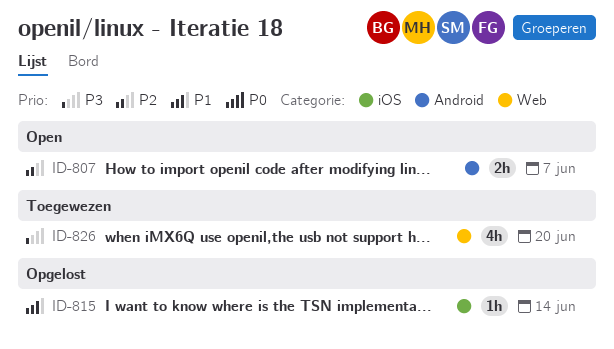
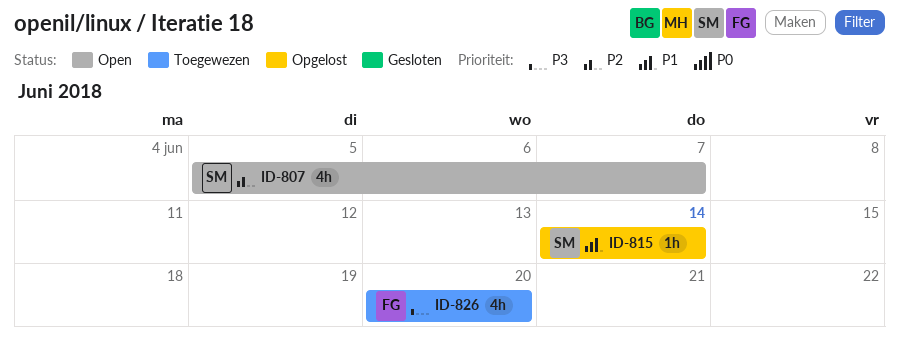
ID-807, estimate: 2h -> 4h

